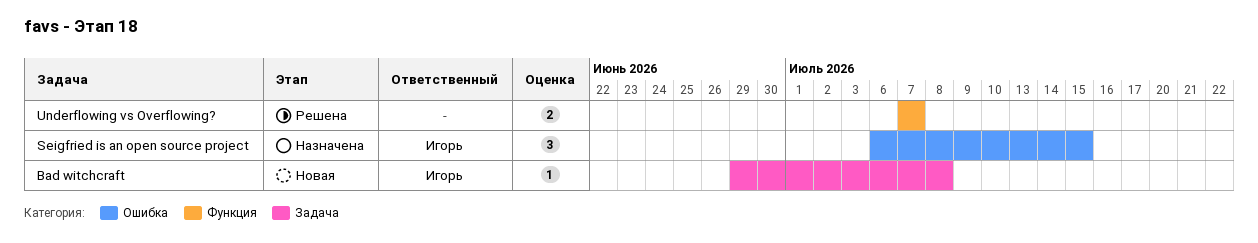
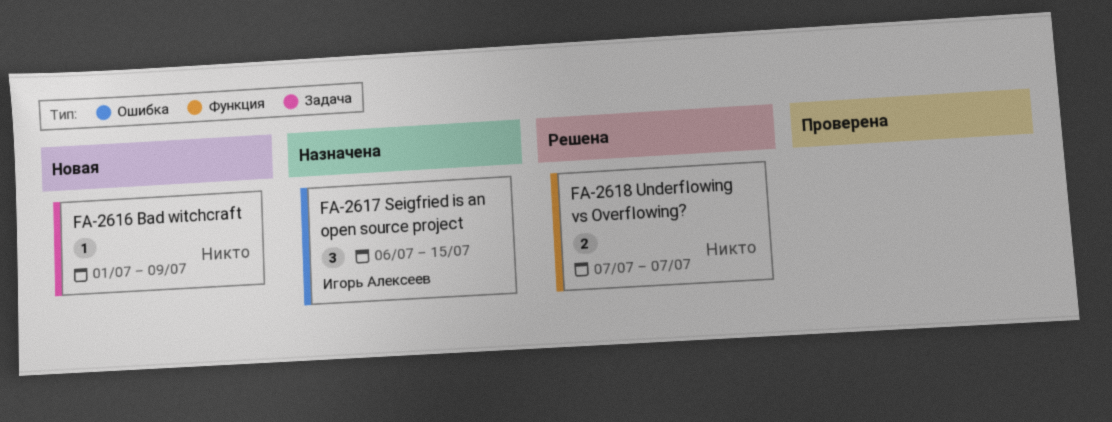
Bad witchcraft, owner: Игорь Алексеев -> none
Bad witchcraft, start: Jun 29 -> Jul 1
Bad witchcraft, due: Jul 8 -> Jul 9

